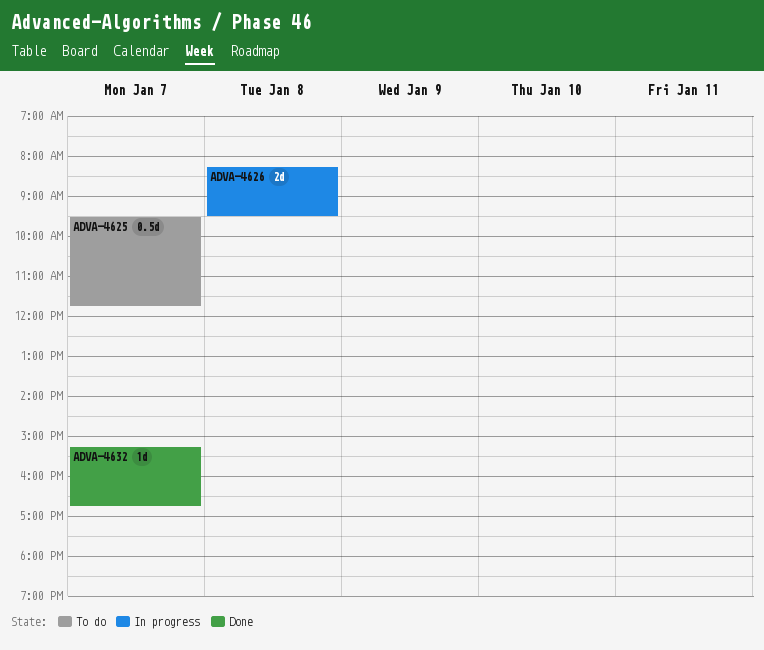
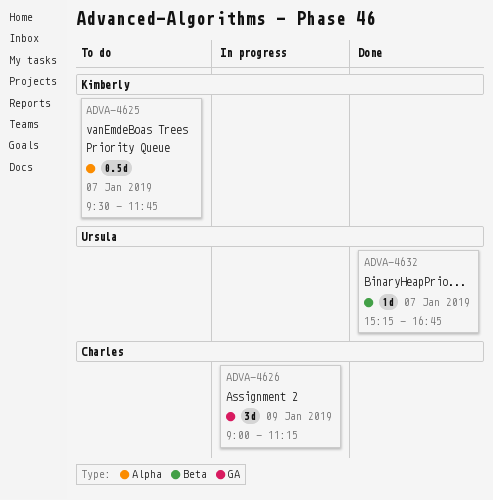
ADVA-4626, estimate: 2d -> 3d
ADVA-4626, day: Jan 8 -> Jan 9
ADVA-4626, begins: 08:15 -> 09:00
ADVA-4626, ends: 09:30 -> 11:15

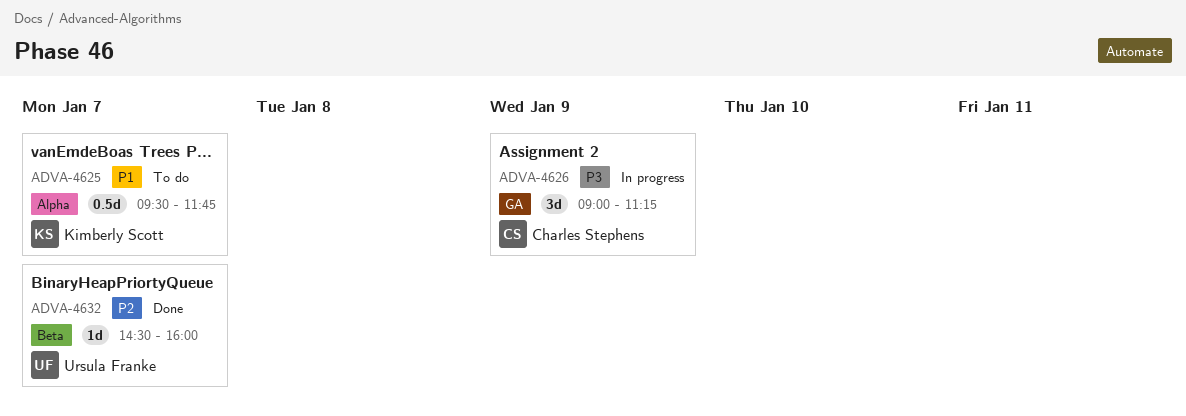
ADVA-4632, begins: 15:15 -> 14:30
ADVA-4632, ends: 16:45 -> 16:00

